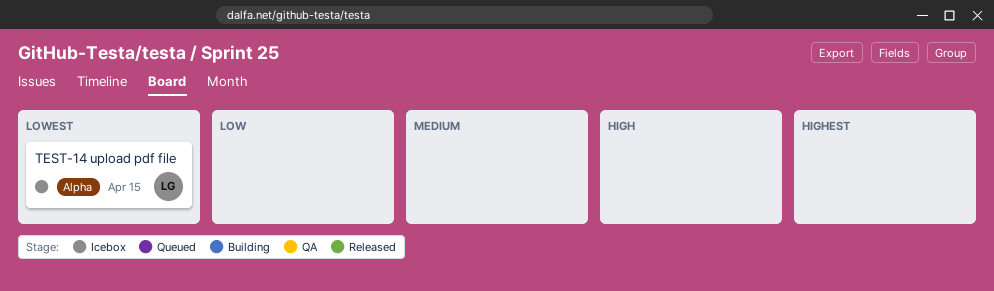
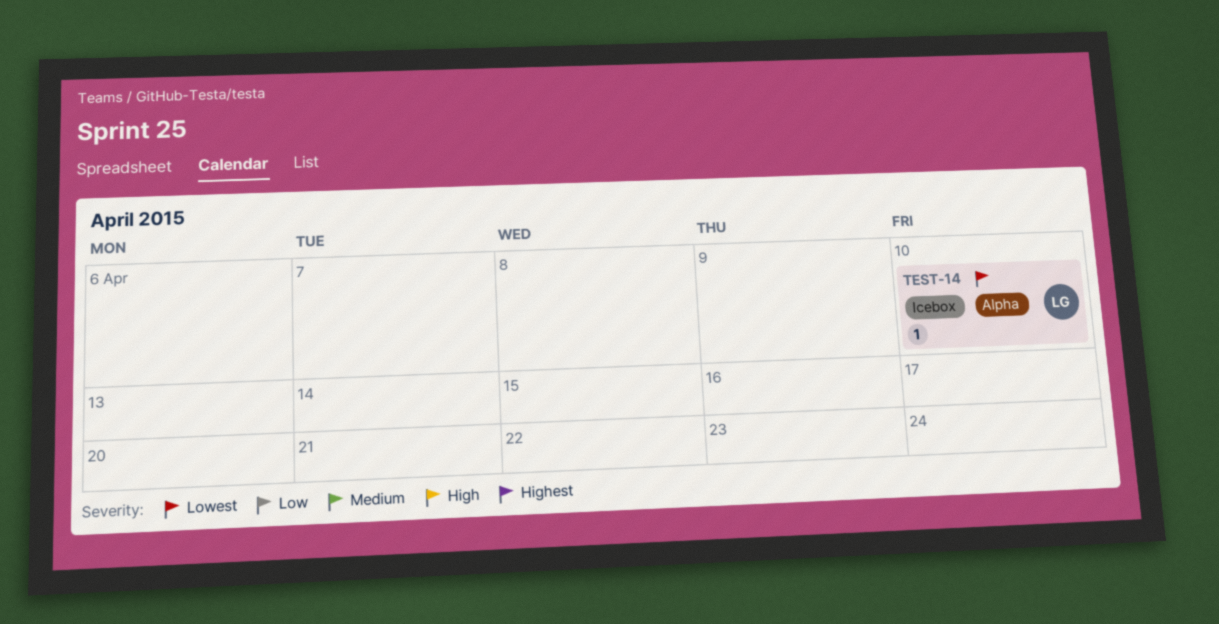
TEST-14, due: Apr 15 -> Apr 10

